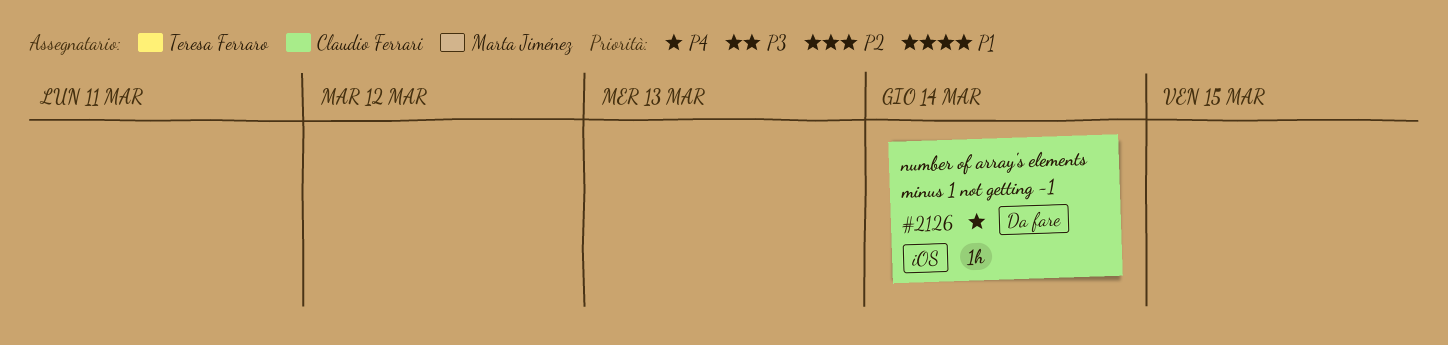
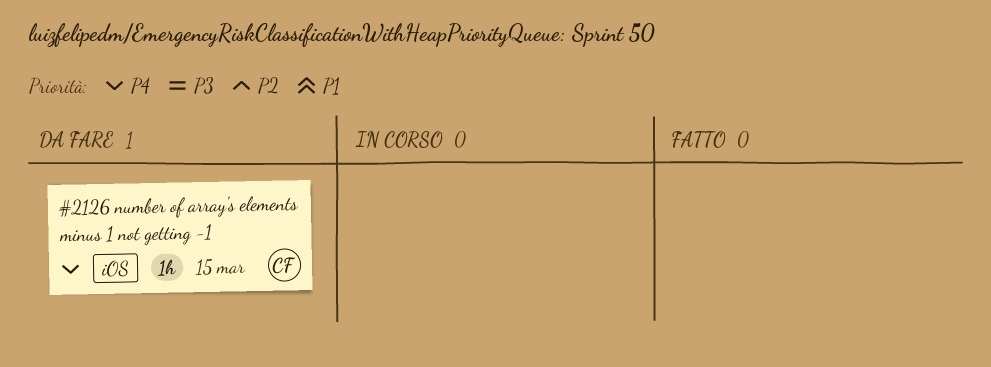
#2126, due: Mar 14 -> Mar 15

